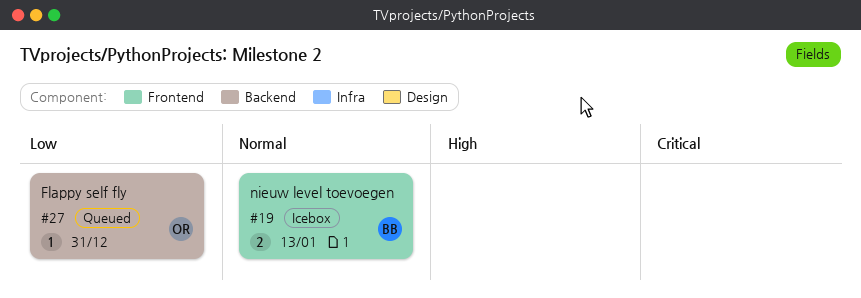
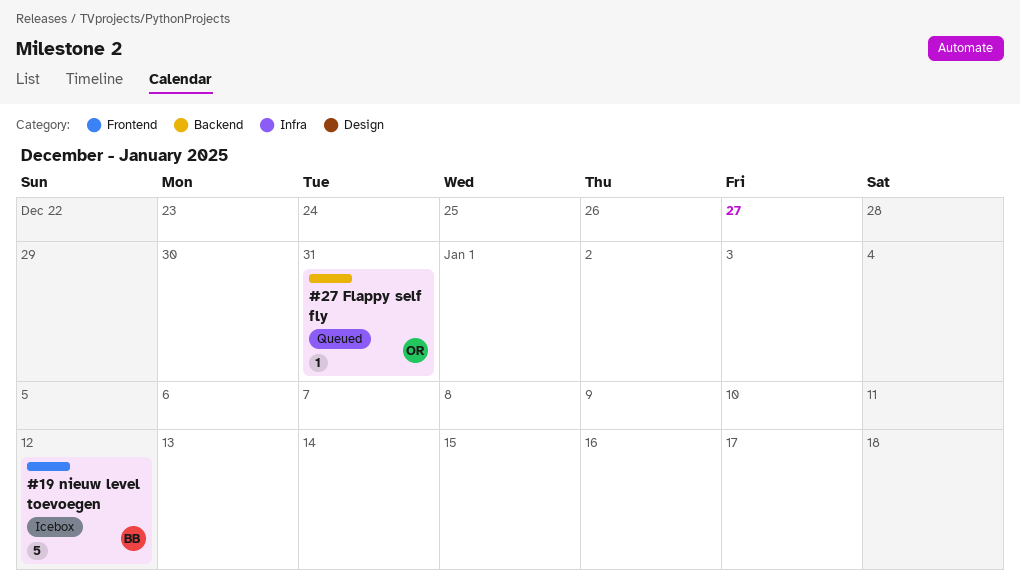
#19, estimate: 2 -> 5
#19, due: Jan 13 -> Jan 12

